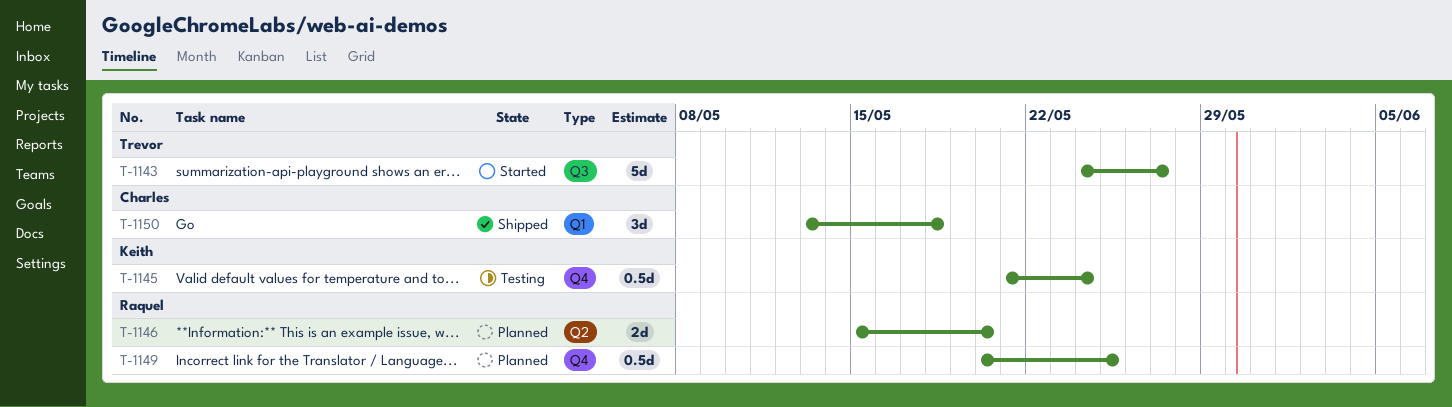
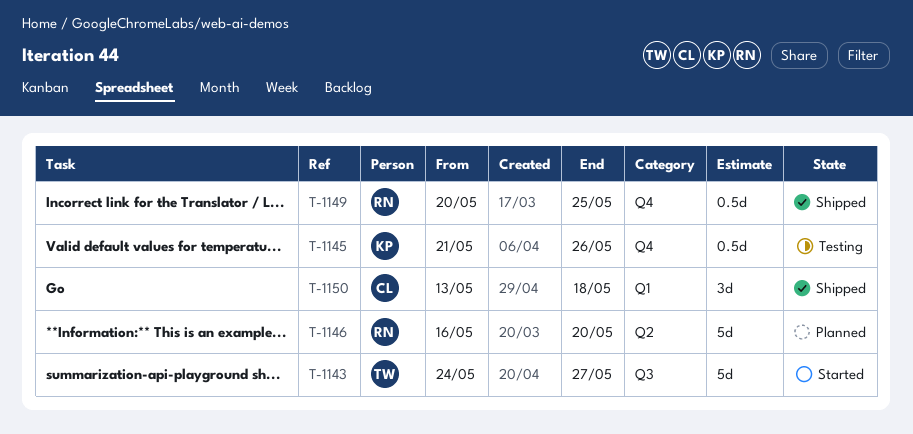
T-1145, due: May 24 -> May 26
T-1146, estimate: 2d -> 5d
T-1146, start: May 15 -> May 16
T-1149, status: Planned -> Shipped

